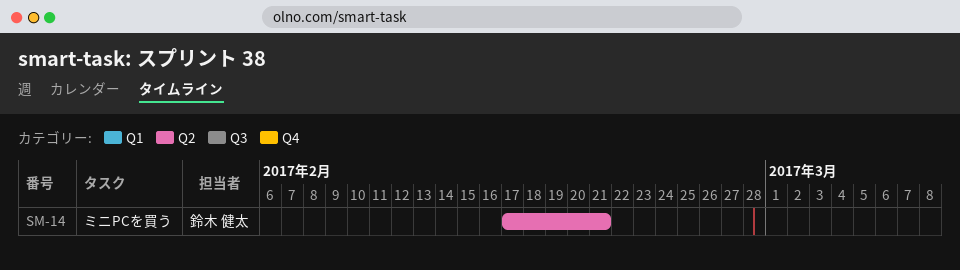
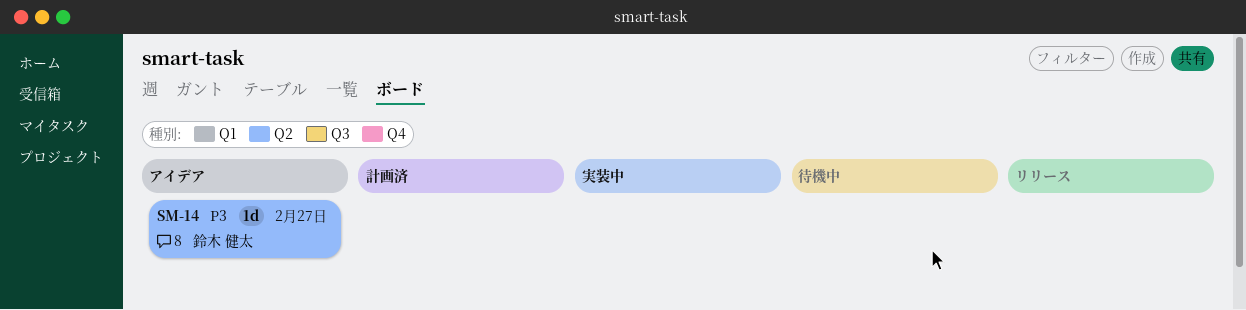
SM-14, due: Feb 21 -> Feb 27

